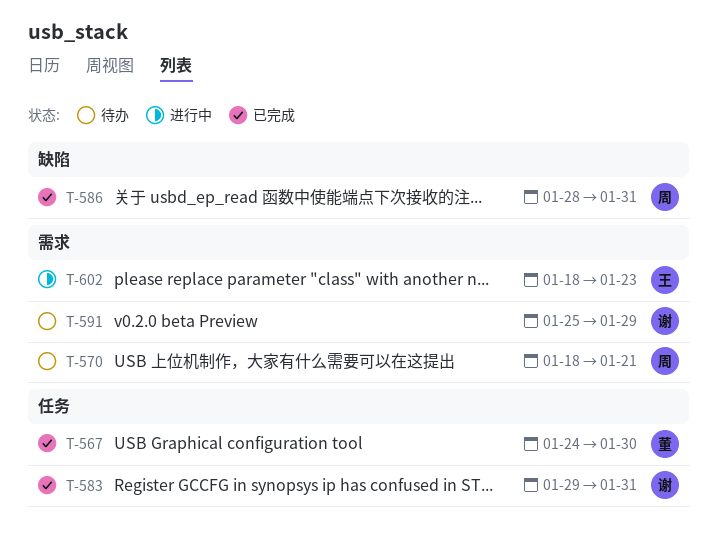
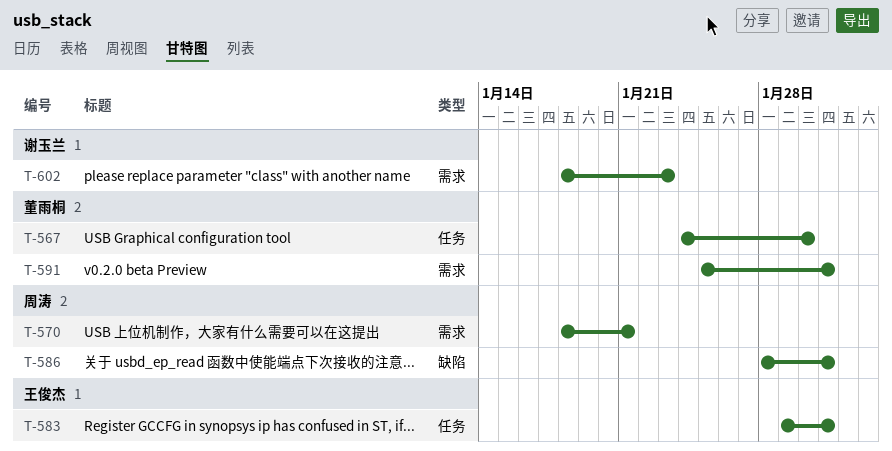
T-583, owner: 谢玉兰 -> 王俊杰
T-591, owner: 谢玉兰 -> 董雨桐
T-591, due: Jan 29 -> Jan 31
T-602, owner: 王俊杰 -> 谢玉兰

